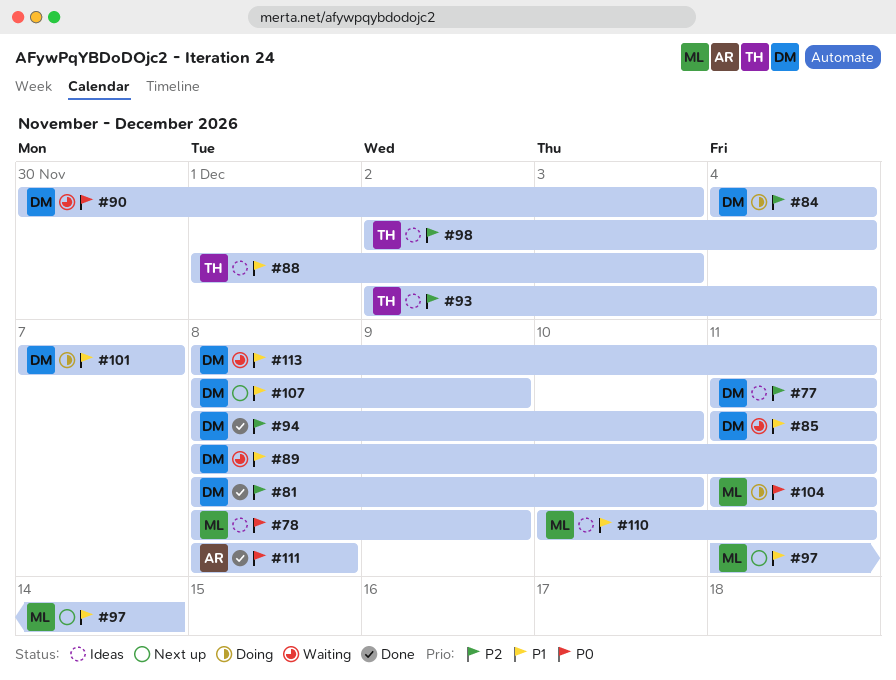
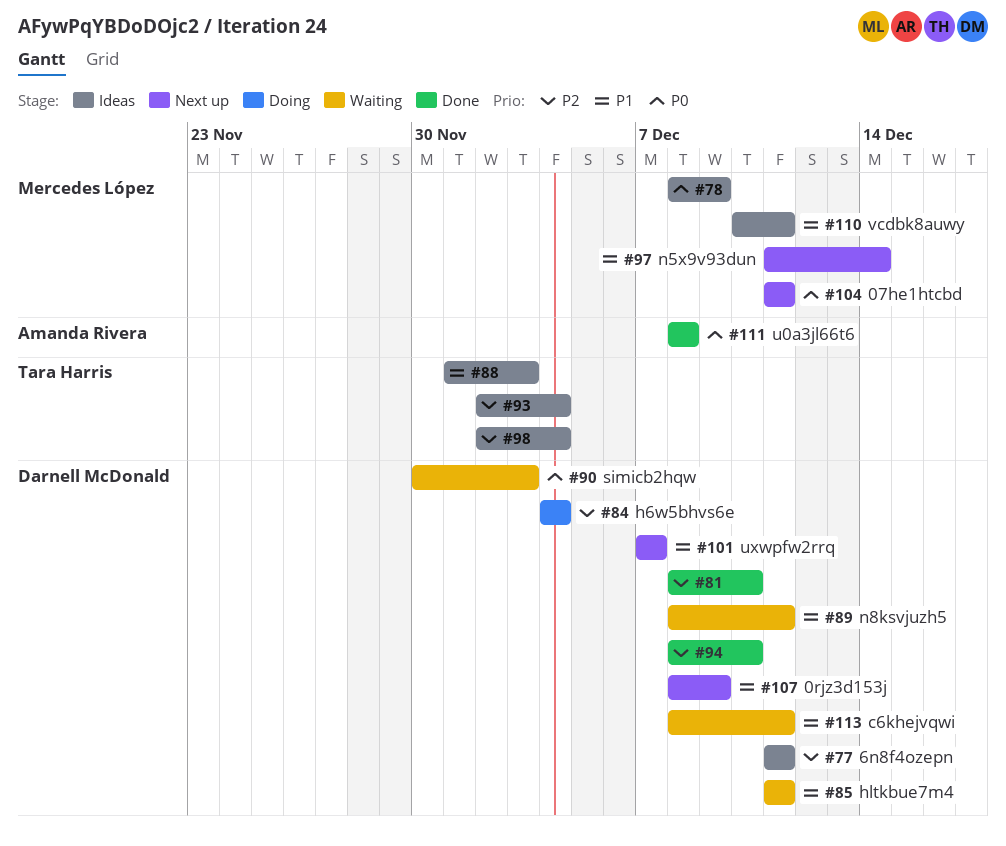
#101, status: Doing -> Next up
#104, status: Doing -> Next up

